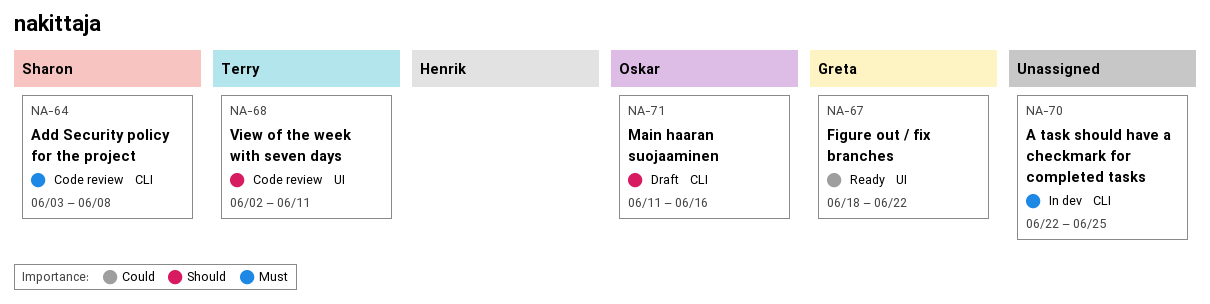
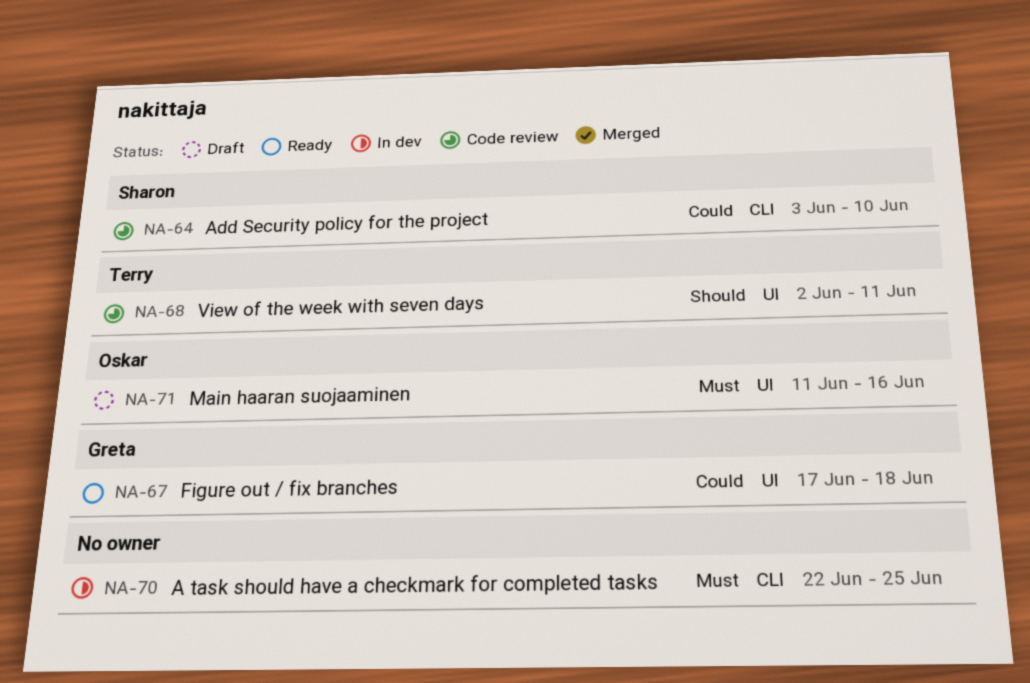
NA-64, priority: Must -> Could
NA-64, due: Jun 8 -> Jun 10
NA-67, start: Jun 18 -> Jun 17
NA-67, due: Jun 22 -> Jun 18
NA-71, priority: Should -> Must
NA-71, label: CLI -> UI

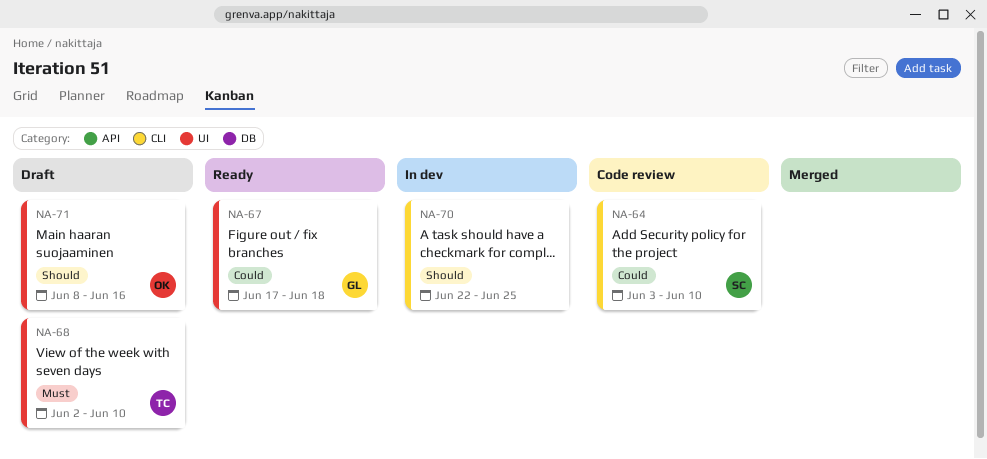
NA-68, status: Code review -> Draft
NA-68, priority: Should -> Must
NA-68, due: Jun 11 -> Jun 10
NA-70, priority: Must -> Should
NA-71, priority: Must -> Should
NA-71, start: Jun 11 -> Jun 8

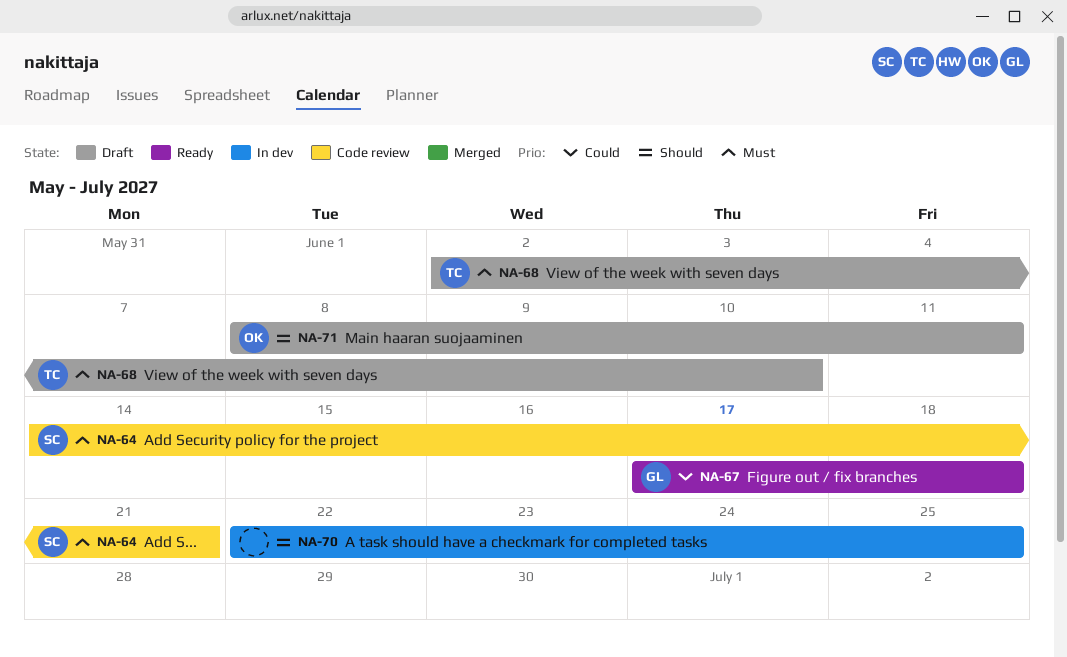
NA-64, priority: Could -> Must
NA-64, start: Jun 3 -> Jun 14
NA-64, due: Jun 10 -> Jun 21
NA-71, due: Jun 16 -> Jun 11

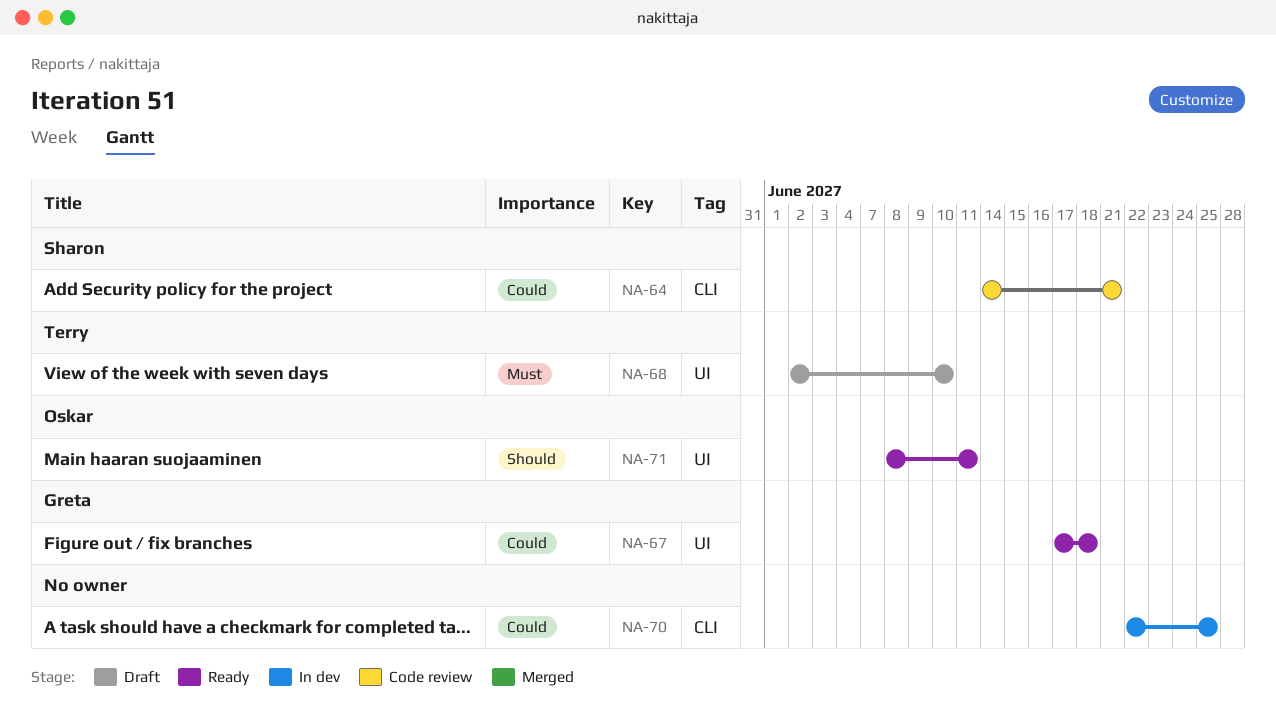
NA-64, priority: Must -> Could
NA-70, priority: Should -> Could
NA-71, status: Draft -> Ready

